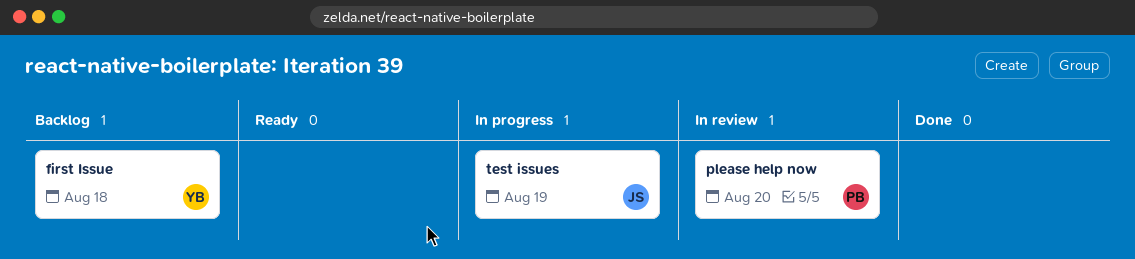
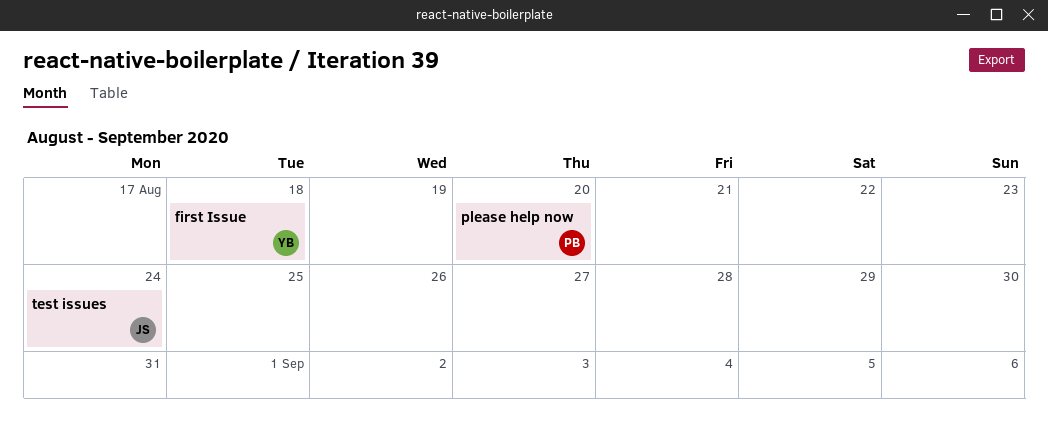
test issues, due: Aug 19 -> Aug 24

